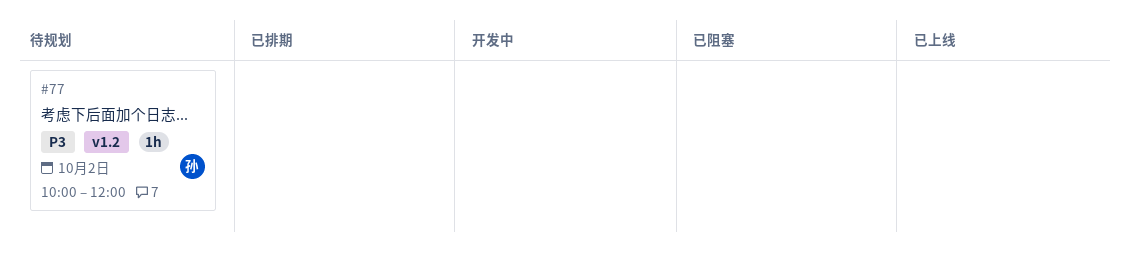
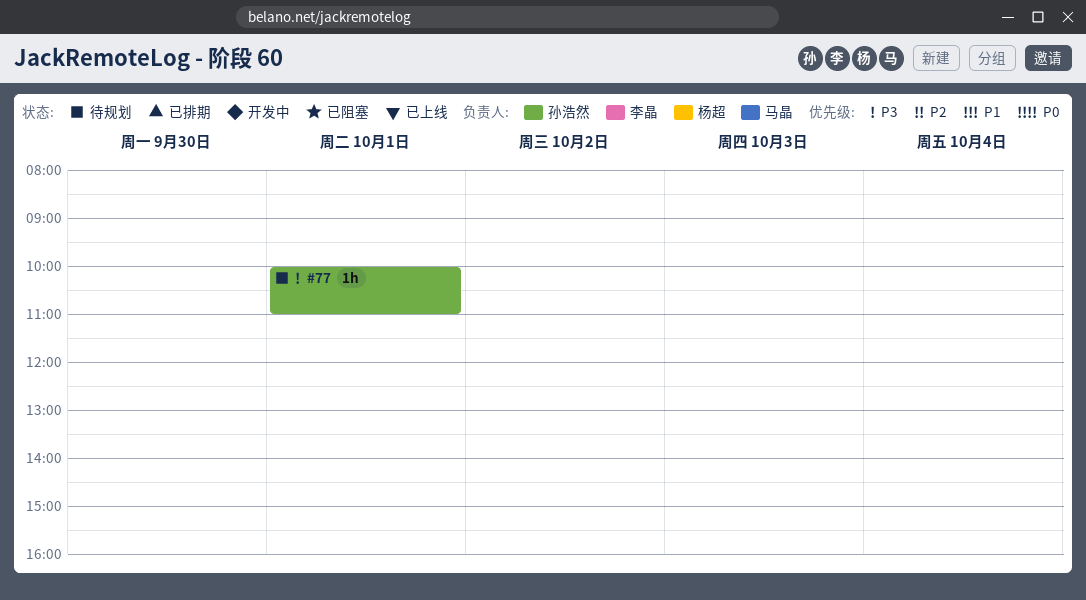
#77, day: Oct 2 -> Oct 1
#77, ends: 12:00 -> 11:00

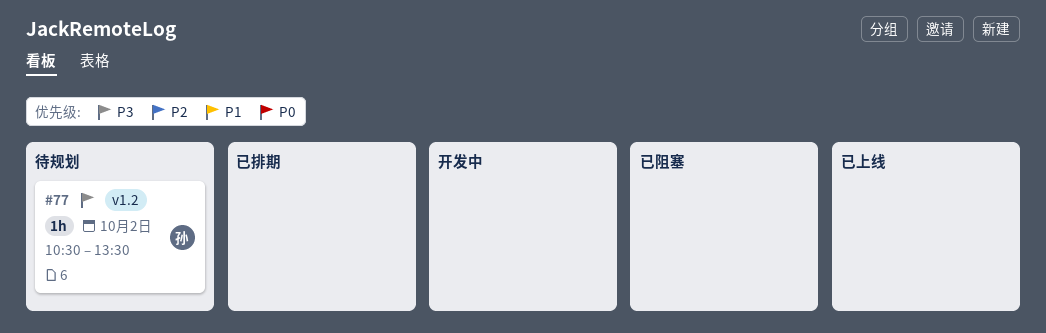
#77, day: Oct 1 -> Oct 2
#77, begins: 10:00 -> 10:30
#77, ends: 11:00 -> 13:30

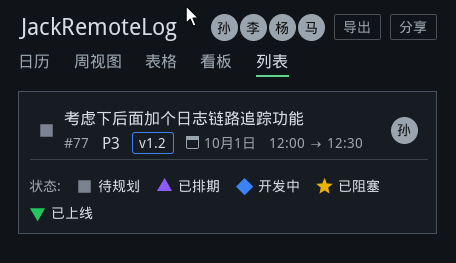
#77, day: Oct 2 -> Oct 1
#77, begins: 10:30 -> 12:00
#77, ends: 13:30 -> 12:30

